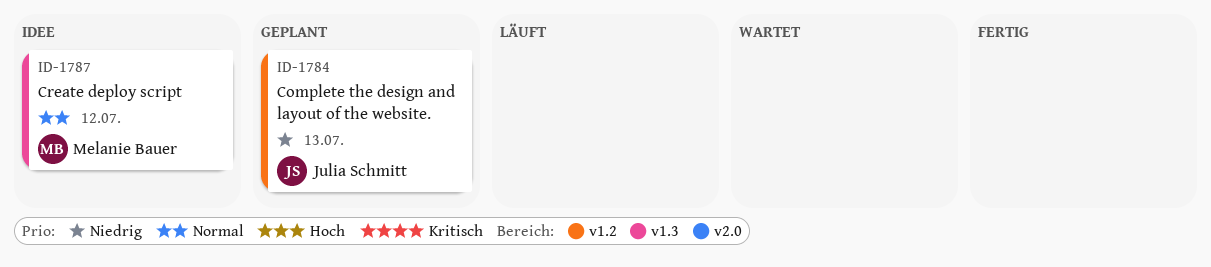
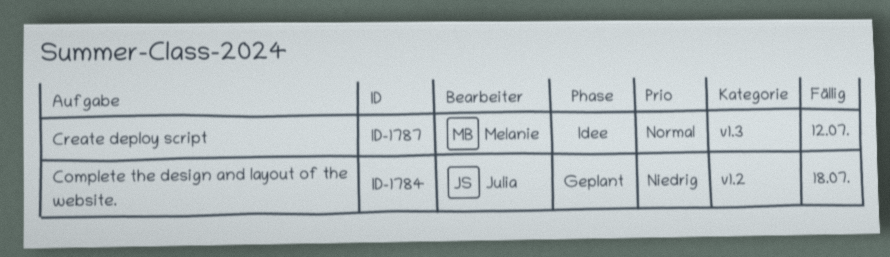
ID-1784, due: Jul 13 -> Jul 18

